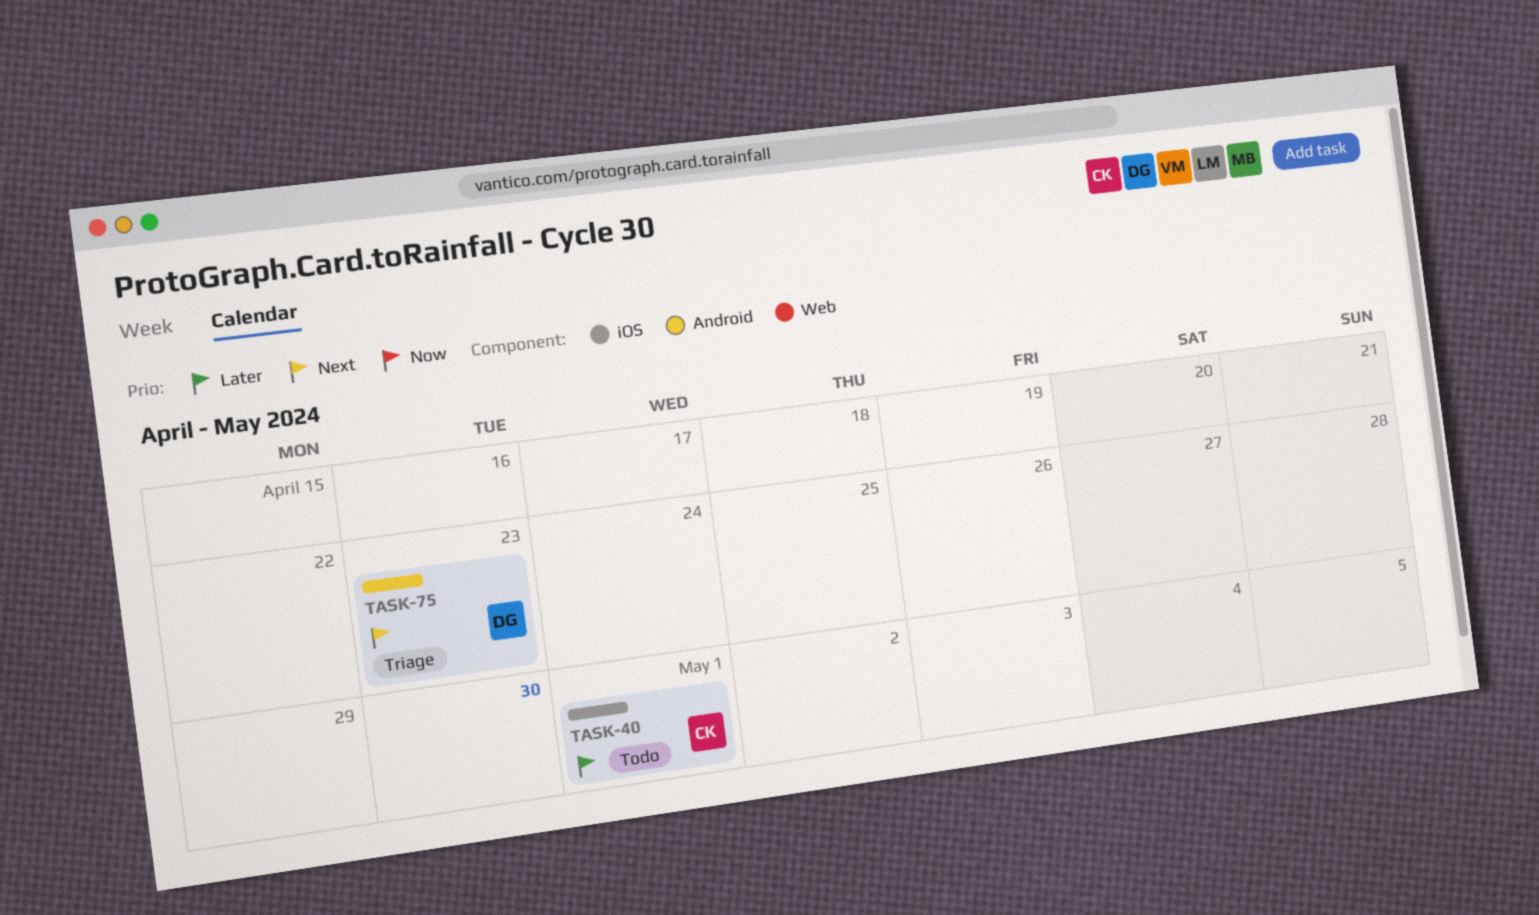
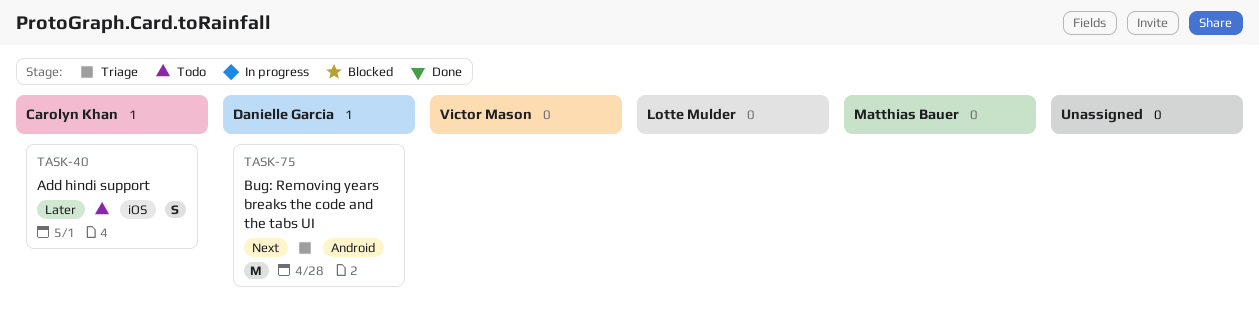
TASK-75, due: Apr 23 -> Apr 28

